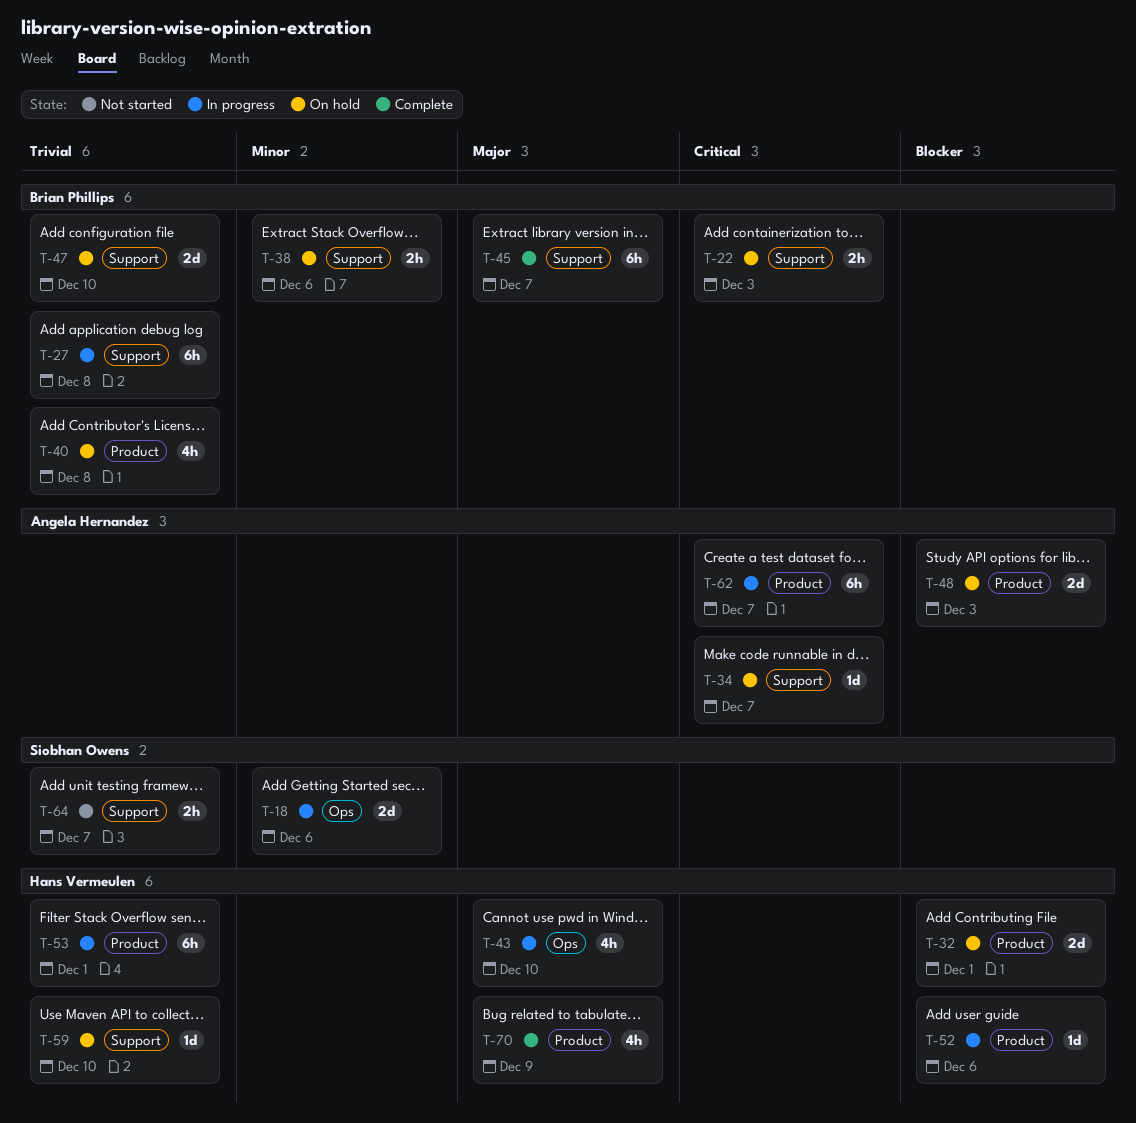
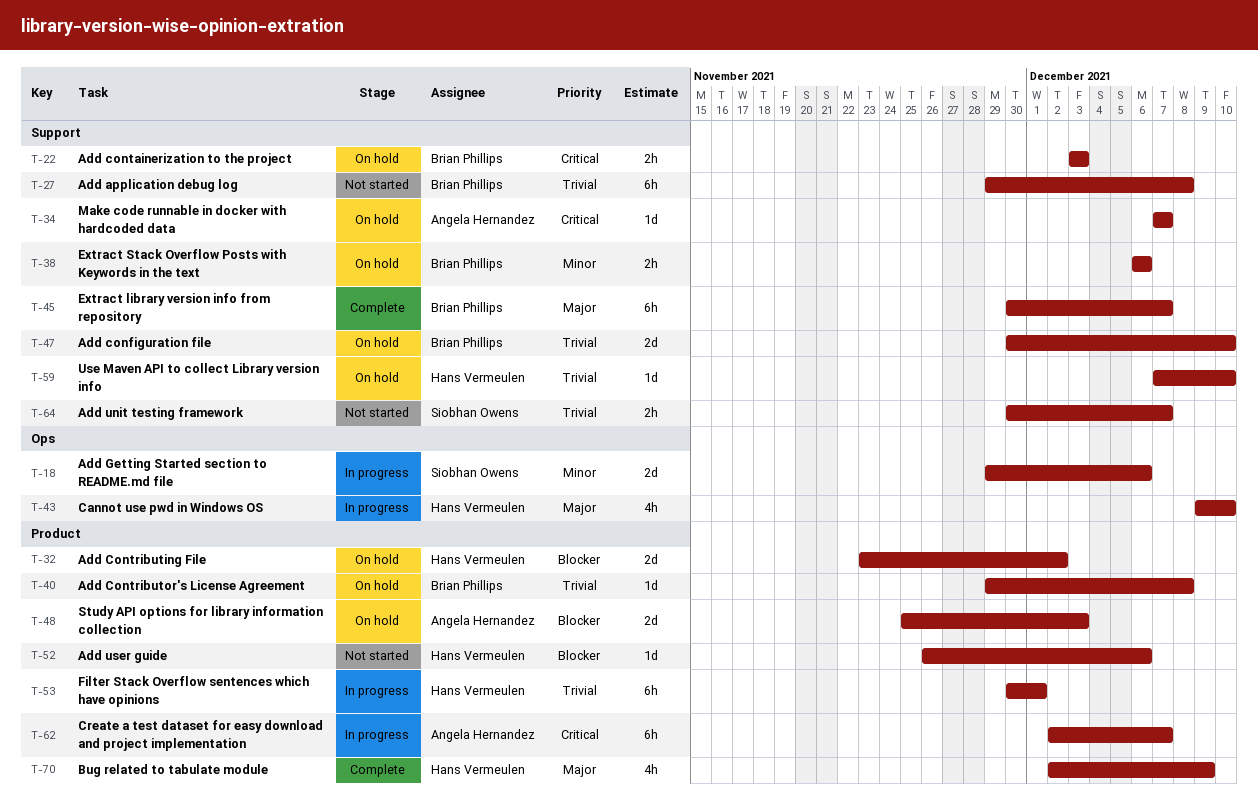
T-27, status: In progress -> Not started
T-32, due: Dec 1 -> Dec 2
T-40, estimate: 4h -> 1d
T-52, status: In progress -> Not started

